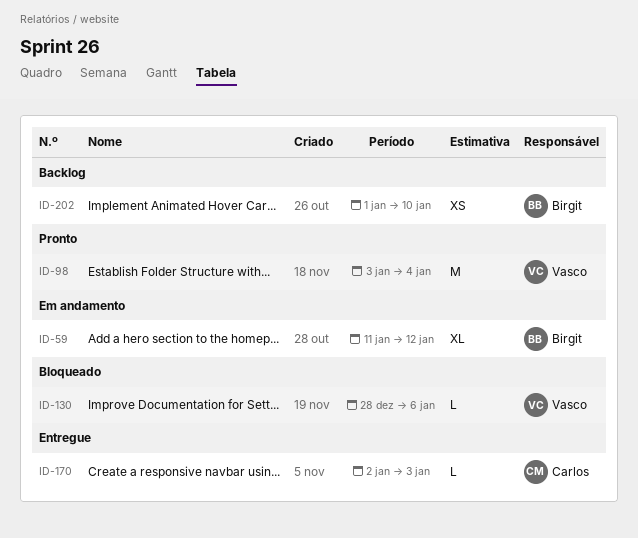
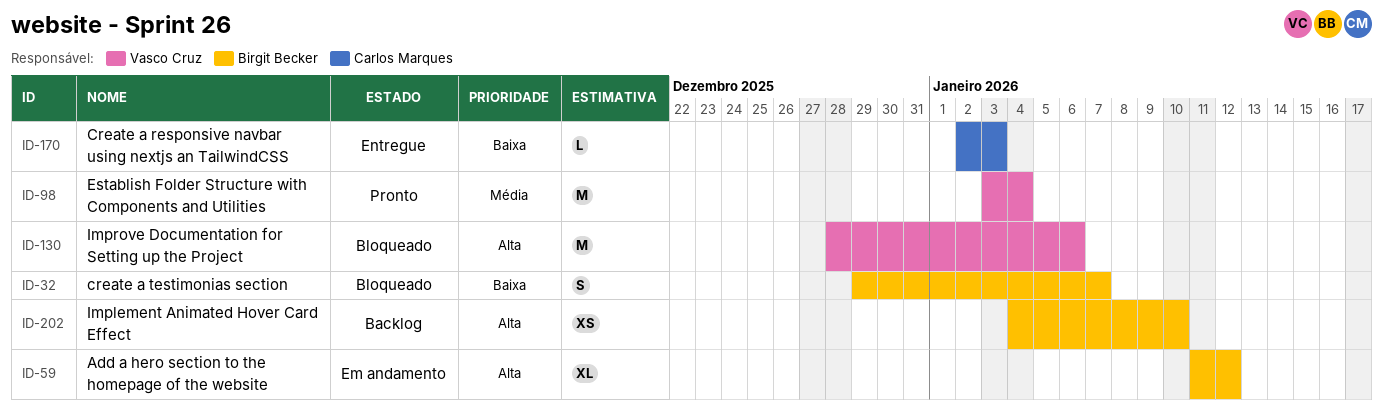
ID-32: none -> present
ID-130, estimate: L -> M
ID-202, start: Jan 1 -> Jan 4

